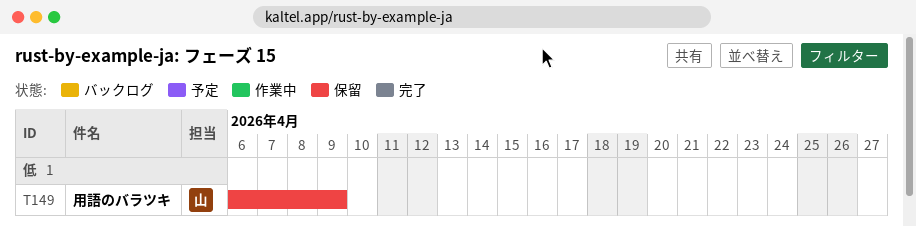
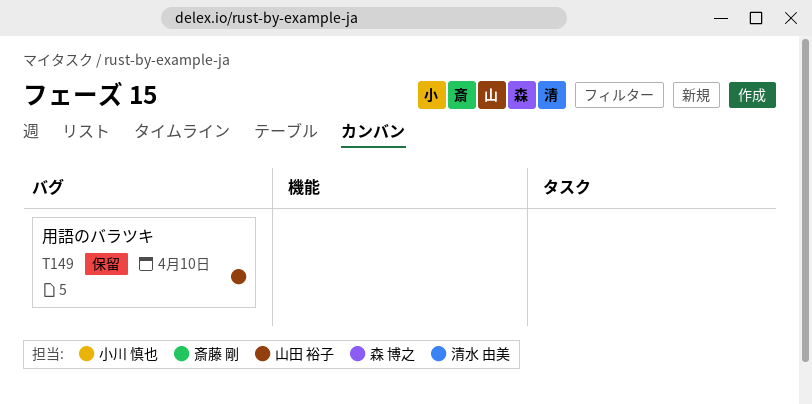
T149, due: Apr 9 -> Apr 10

